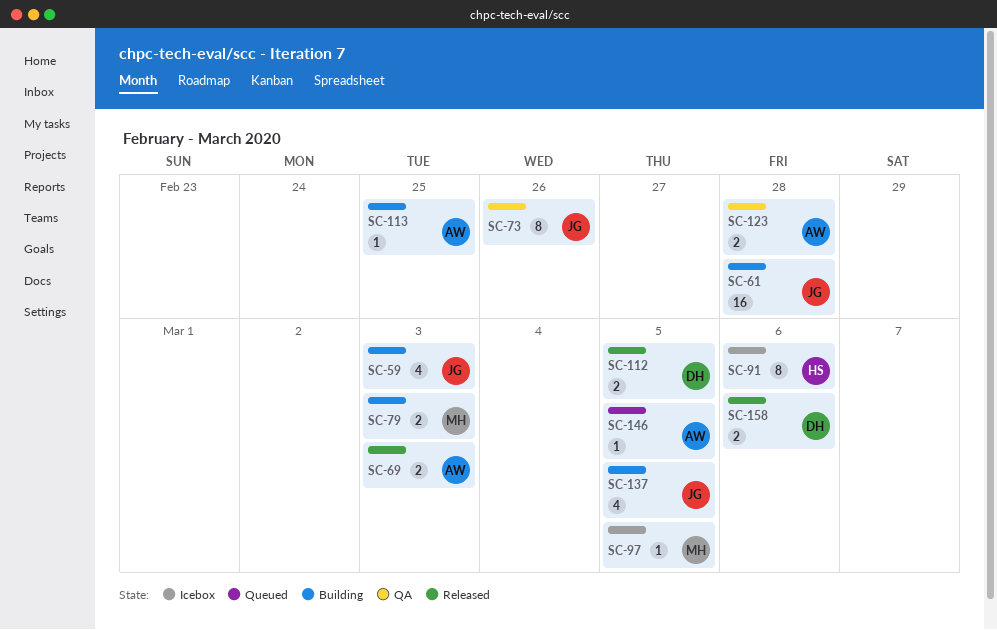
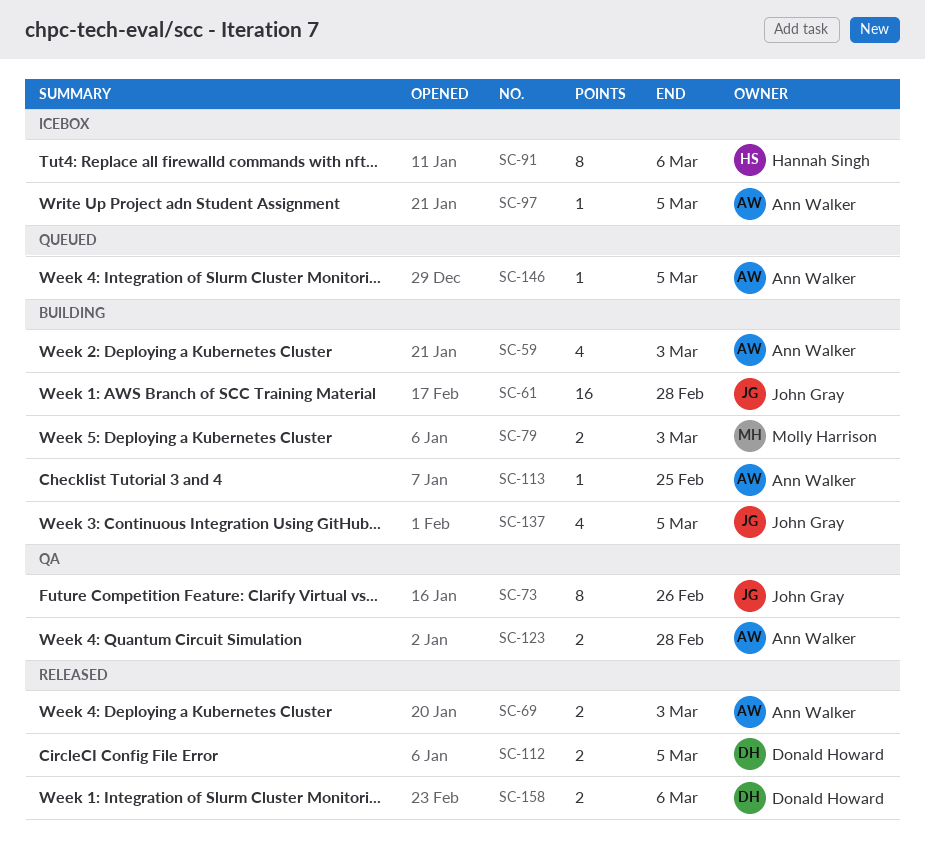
SC-59, owner: John Gray -> Ann Walker
SC-97, owner: Molly Harrison -> Ann Walker

